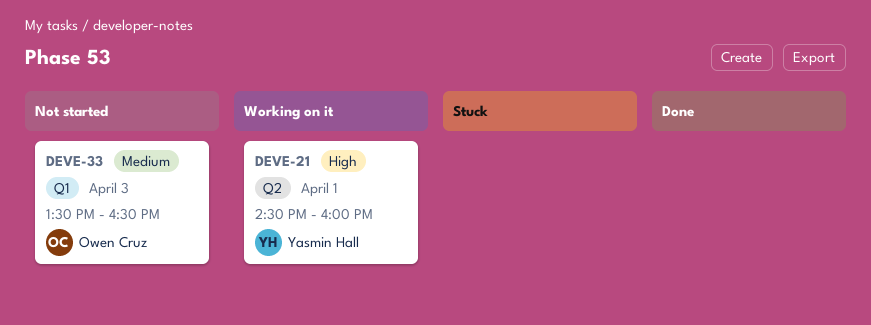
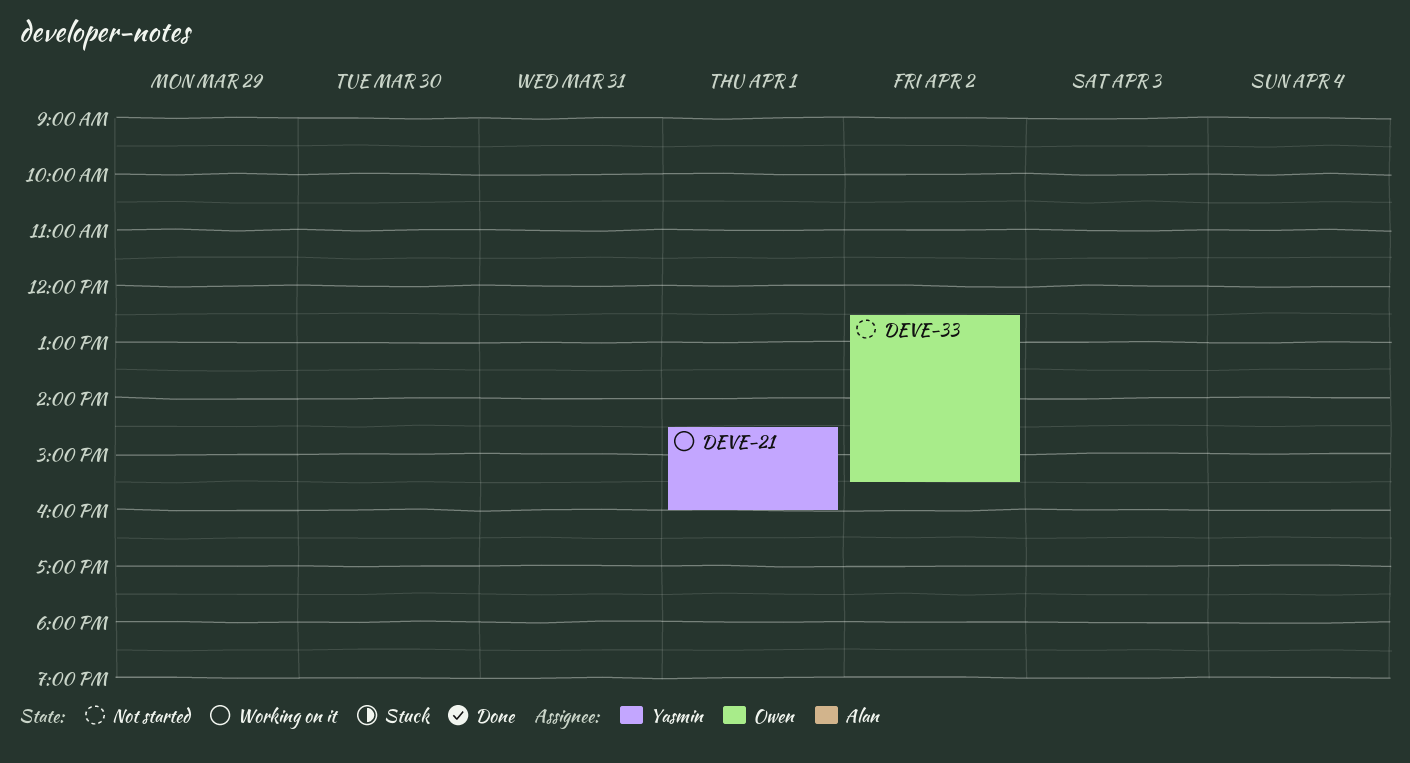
DEVE-33, day: Apr 3 -> Apr 2
DEVE-33, begins: 13:30 -> 12:30
DEVE-33, ends: 16:30 -> 15:30

